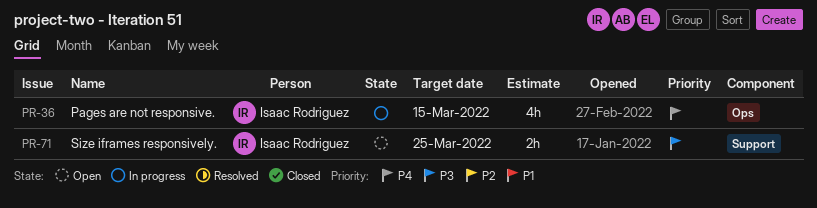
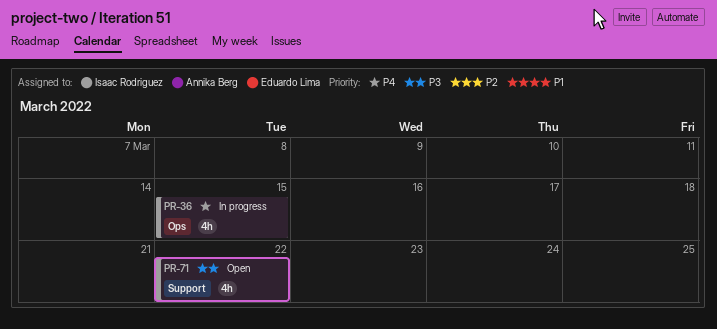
PR-71, estimate: 2h -> 4h
PR-71, due: Mar 25 -> Mar 22

